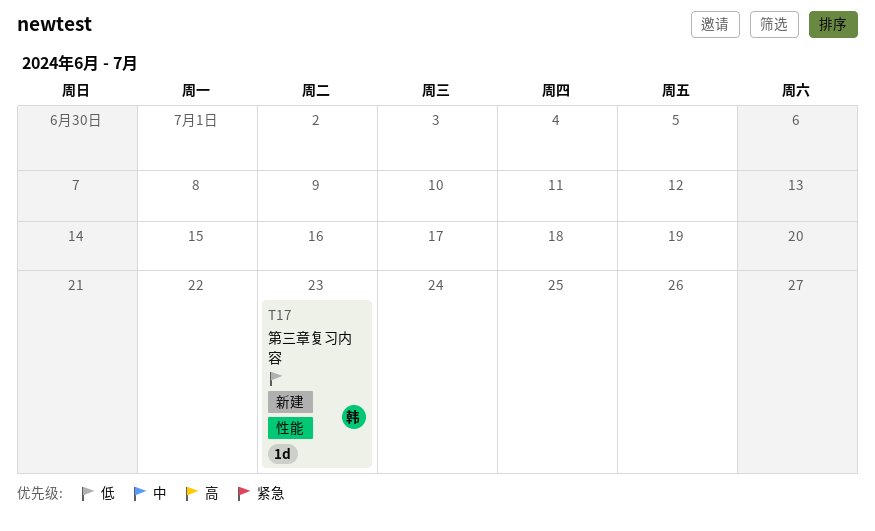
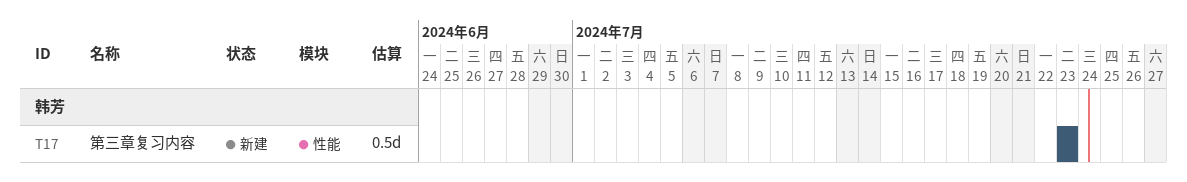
T17, estimate: 1d -> 0.5d

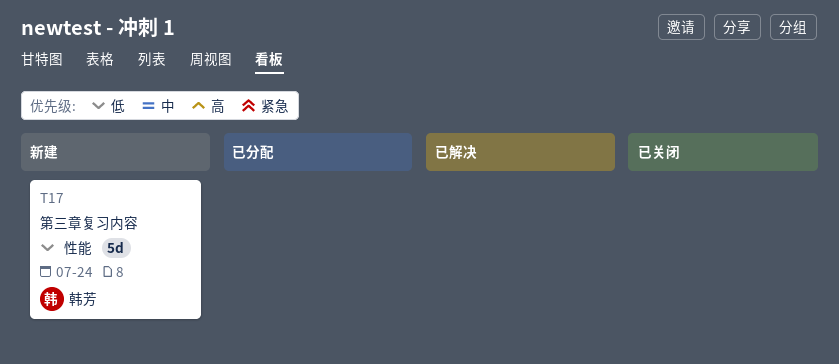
T17, estimate: 0.5d -> 5d
T17, due: Jul 23 -> Jul 24

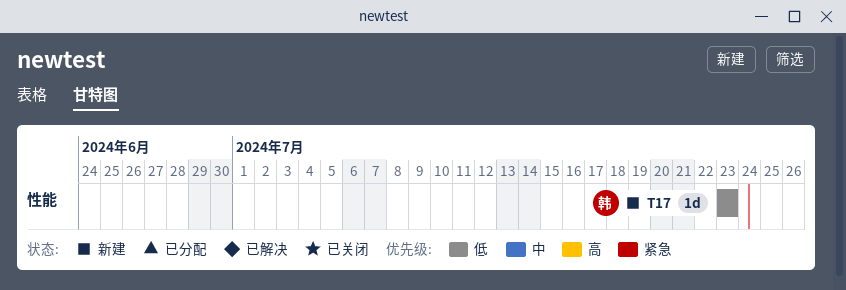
T17, estimate: 5d -> 1d
T17, due: Jul 24 -> Jul 23

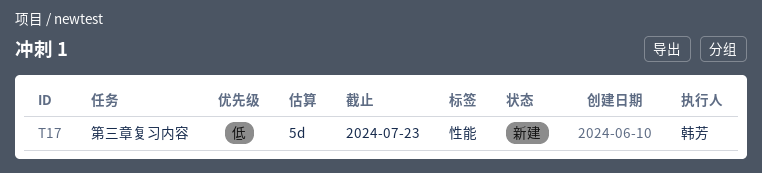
T17, estimate: 1d -> 5d

